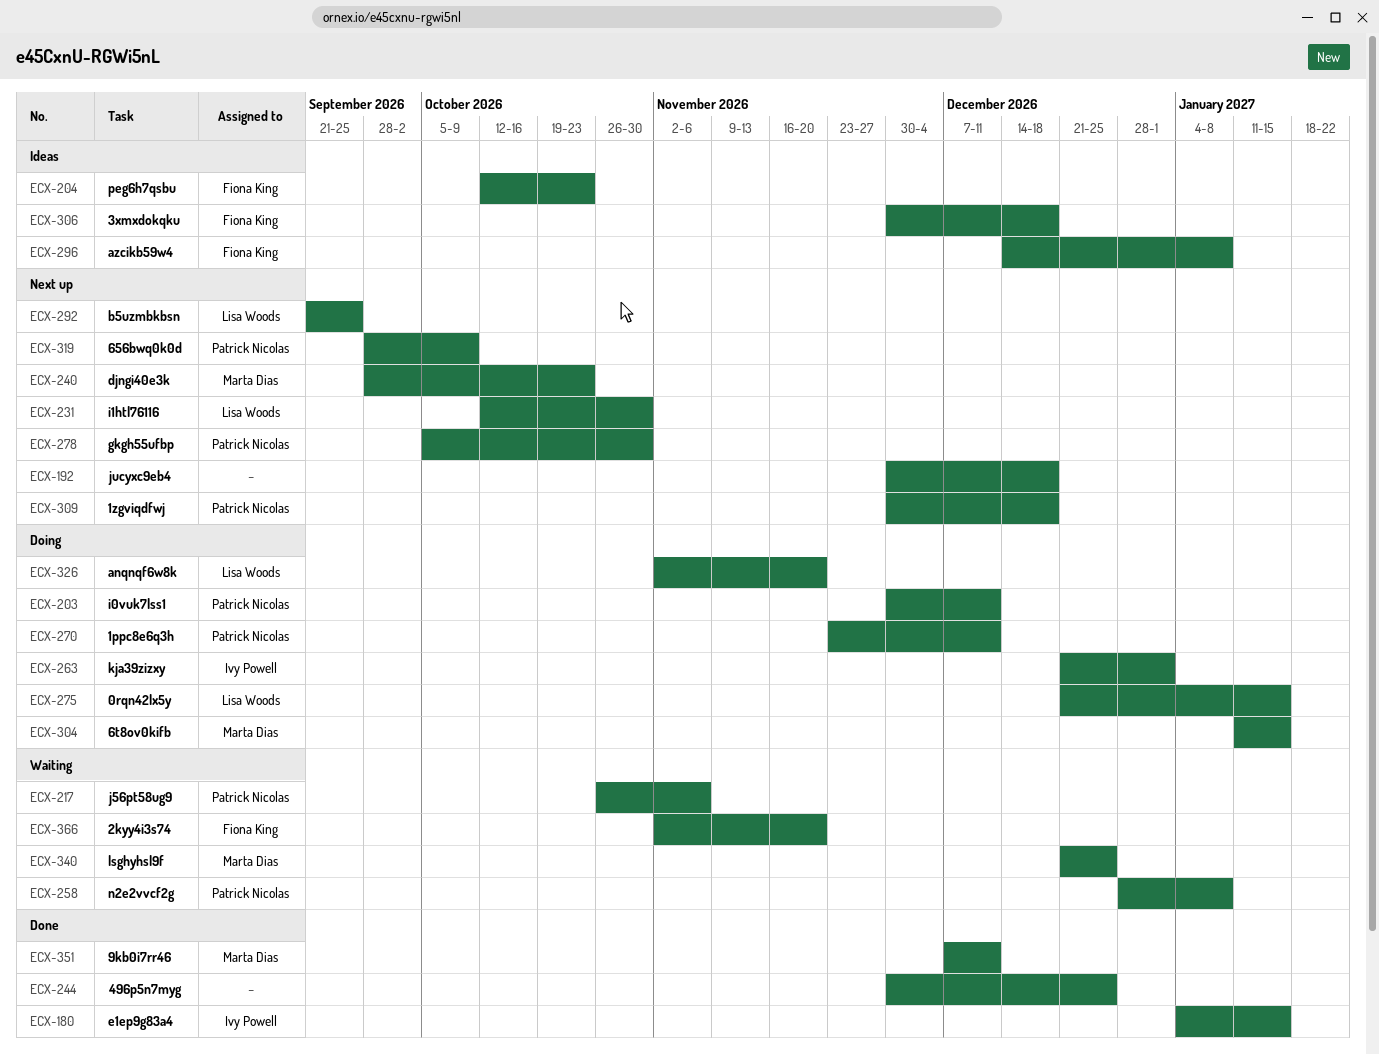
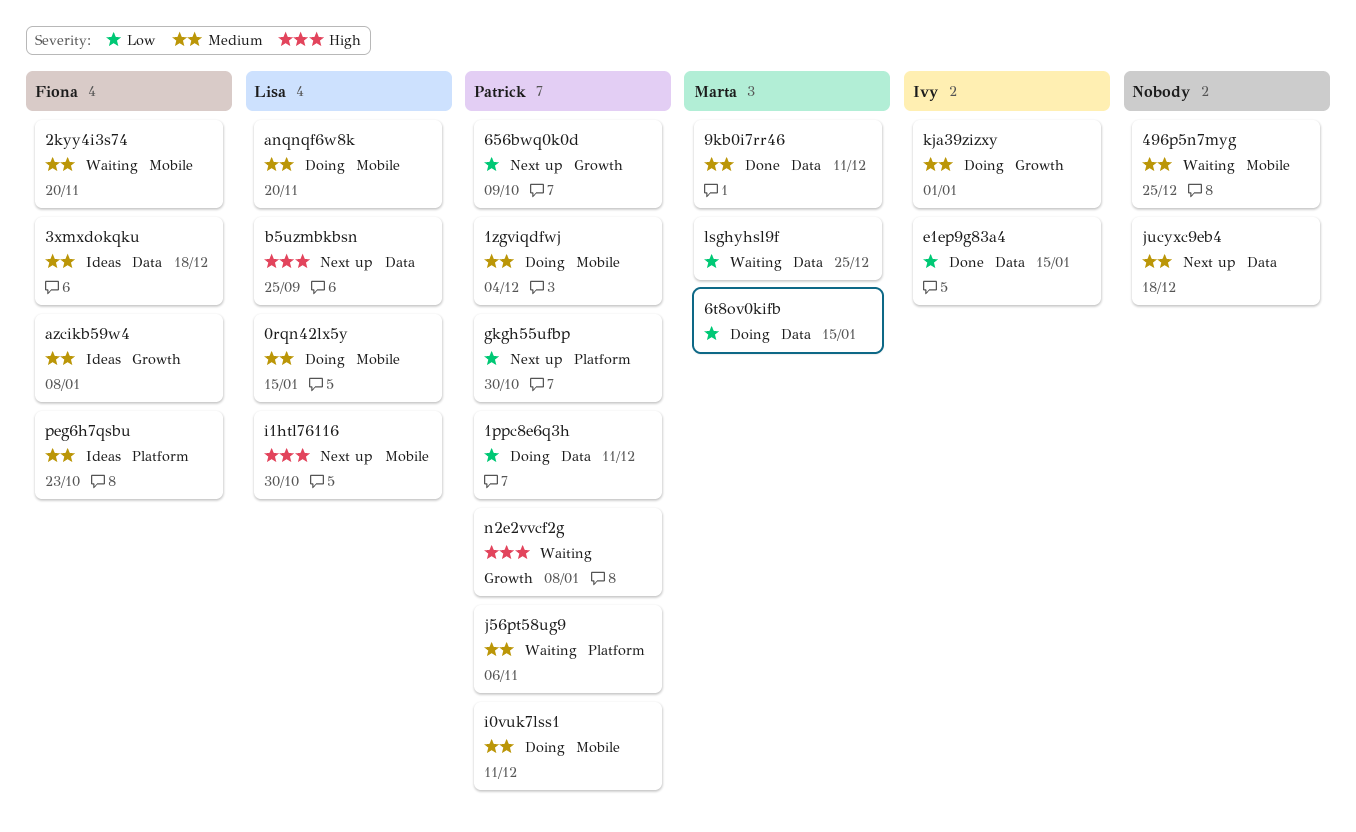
1zgviqdfwj, status: Next up -> Doing
1zgviqdfwj, due: Dec 18 -> Dec 4
496p5n7myg, status: Done -> Waiting
djngi40e3k: present -> none

